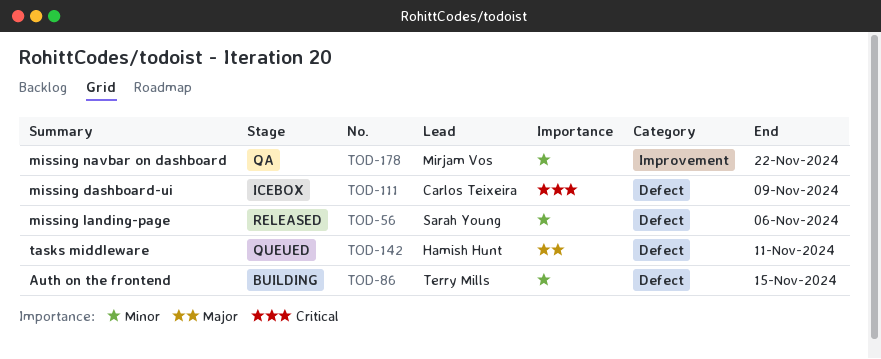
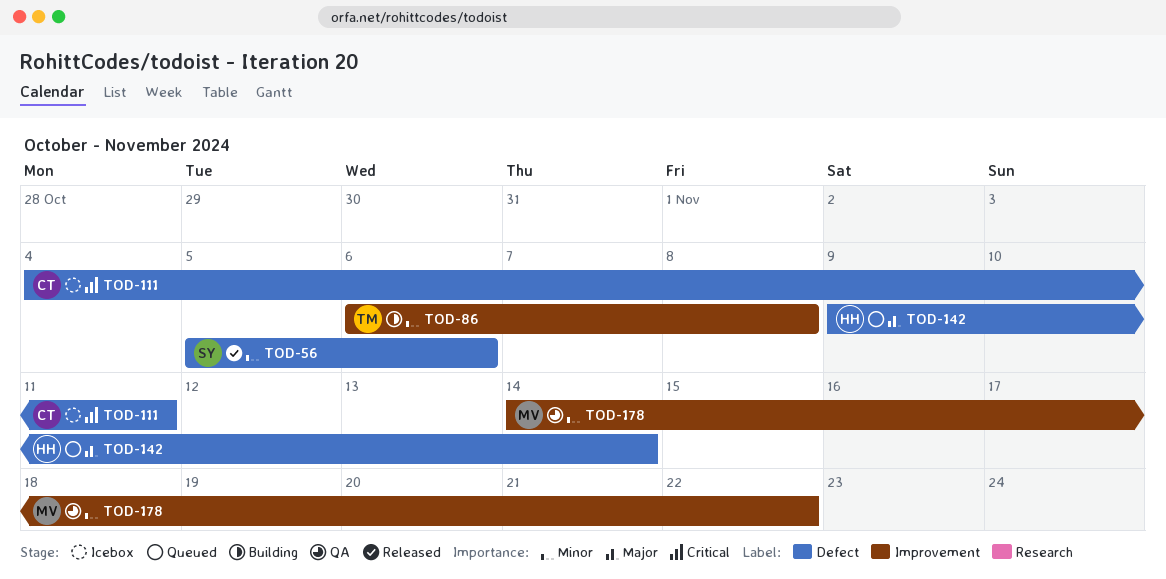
TOD-86, label: Defect -> Improvement
TOD-86, due: Nov 15 -> Nov 8
TOD-111, due: Nov 9 -> Nov 11
TOD-142, due: Nov 11 -> Nov 14

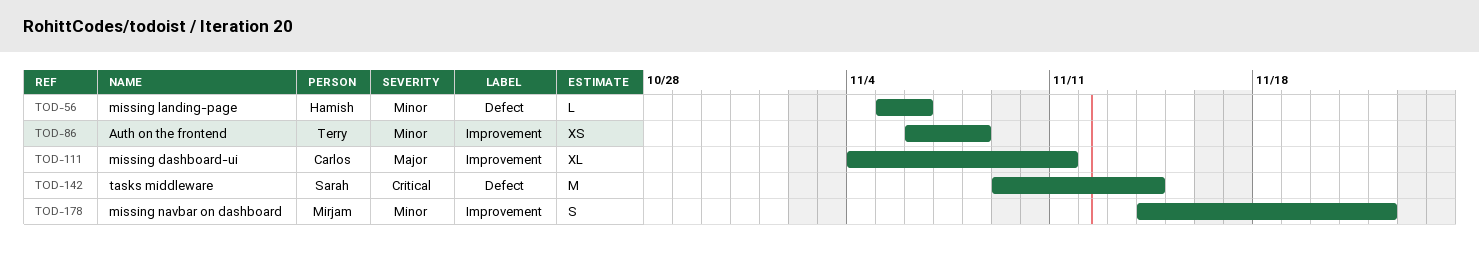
TOD-56, owner: Sarah -> Hamish
TOD-111, priority: Critical -> Major
TOD-111, label: Defect -> Improvement
TOD-142, owner: Hamish -> Sarah
TOD-142, priority: Major -> Critical

